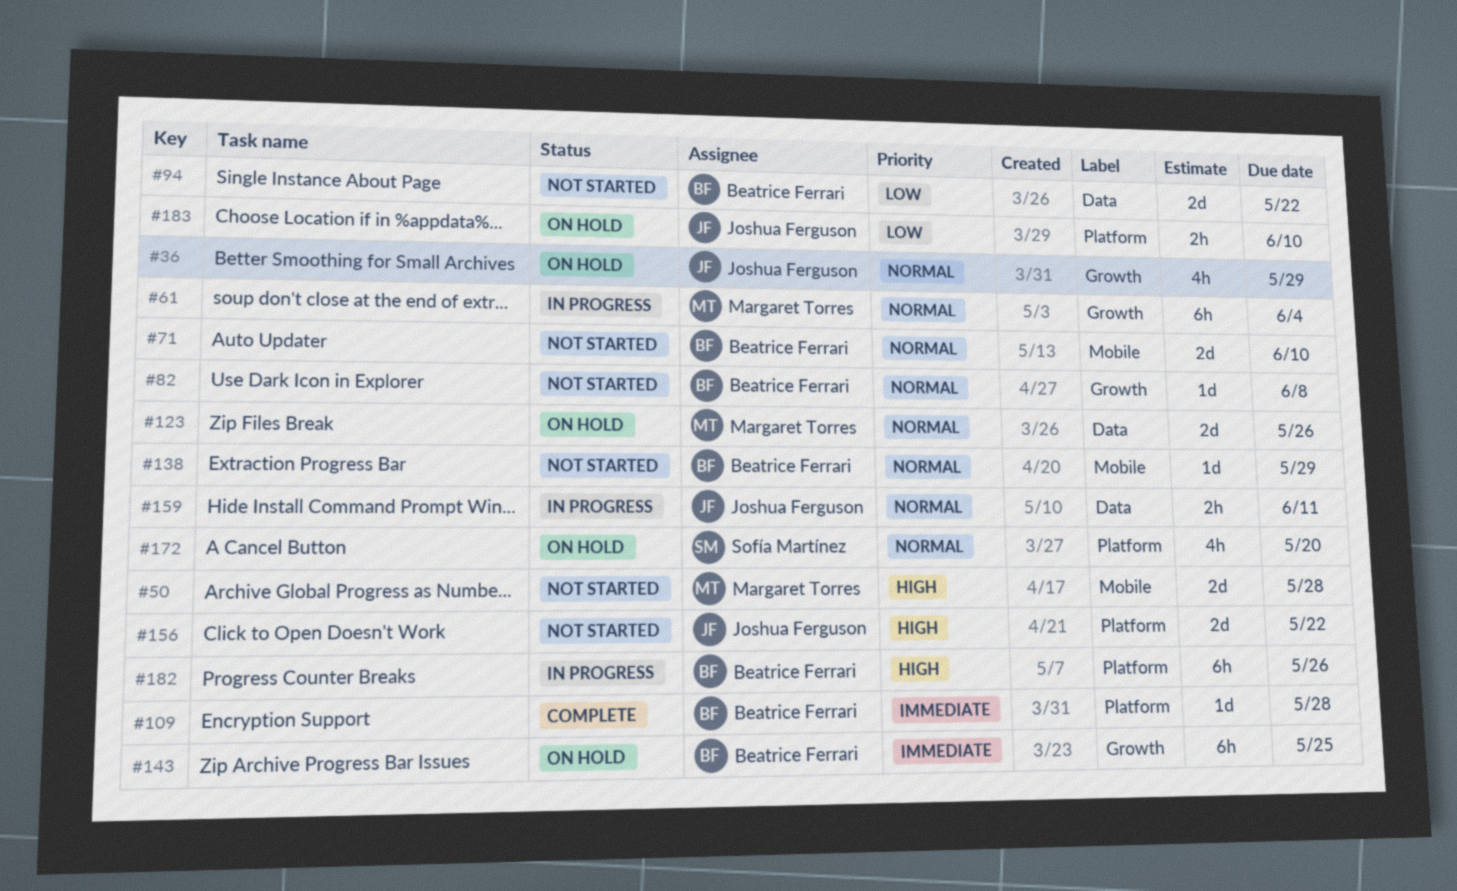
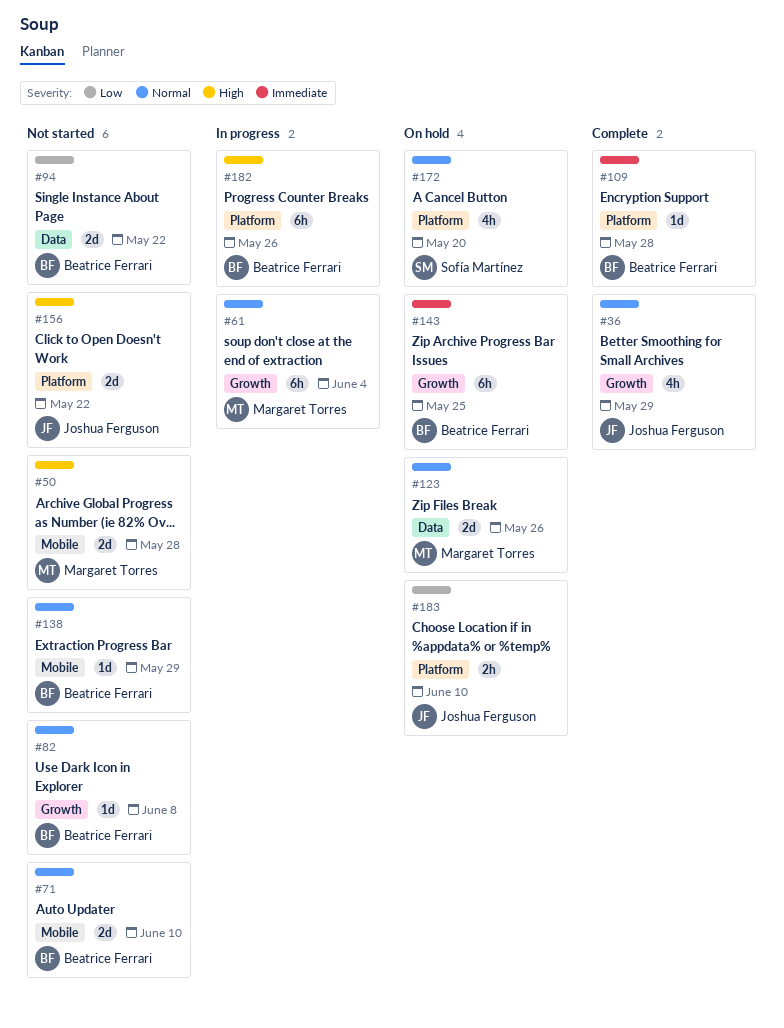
#36, status: On hold -> Complete
#159: present -> none

